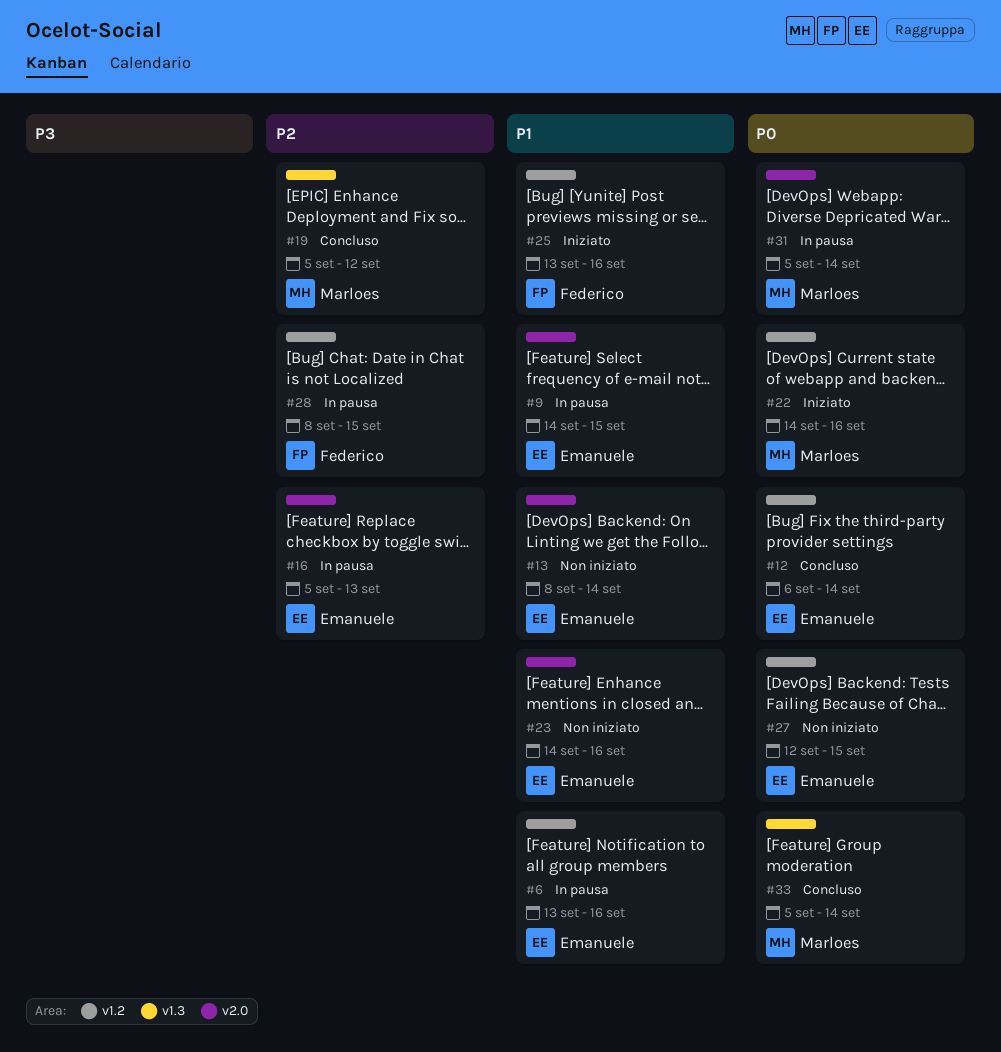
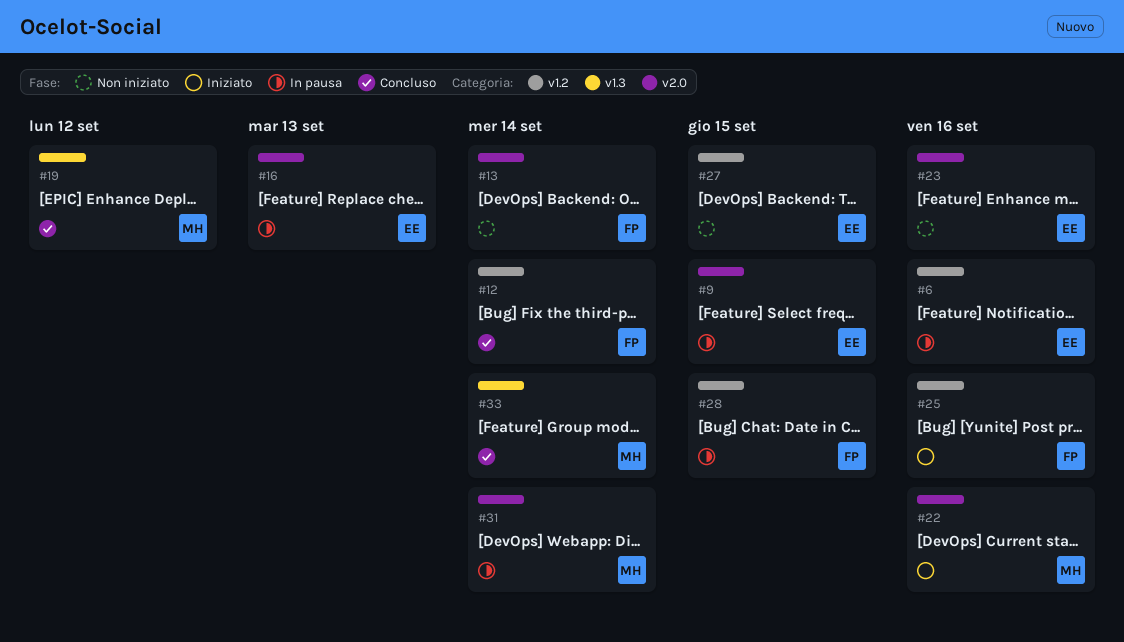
#12, owner: Emanuele -> Federico
#13, owner: Emanuele -> Federico
#22, label: v1.2 -> v2.0

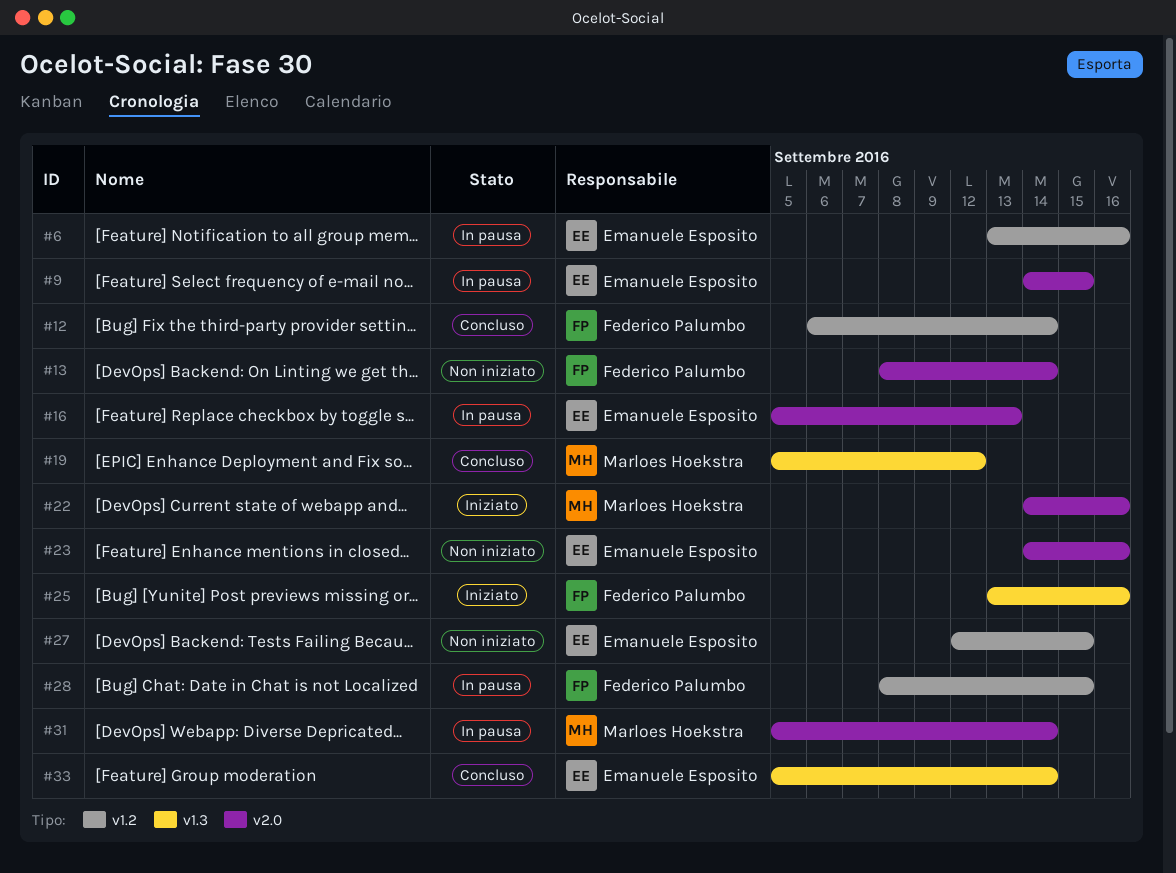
#25, label: v1.2 -> v1.3
#33, owner: Marloes Hoekstra -> Emanuele Esposito

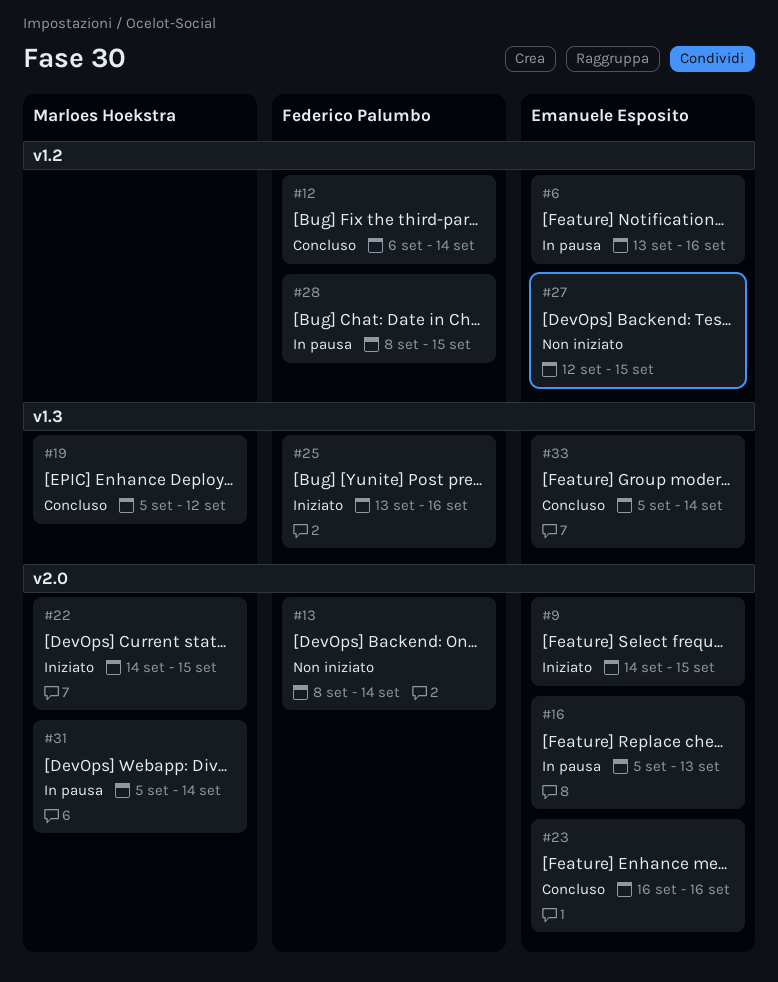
#9, status: In pausa -> Iniziato
#22, due: Sep 16 -> Sep 15
#23, status: Non iniziato -> Concluso
#23, start: Sep 14 -> Sep 16

